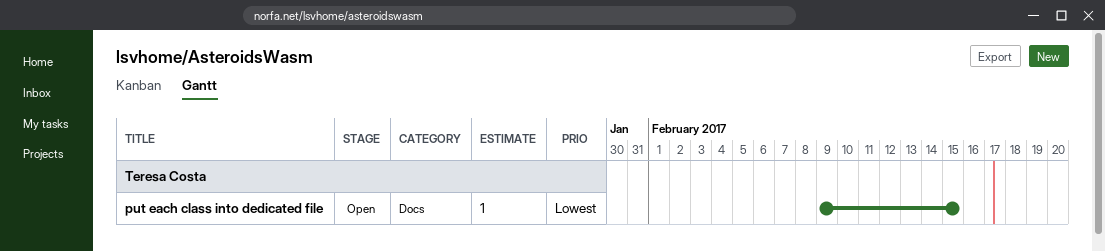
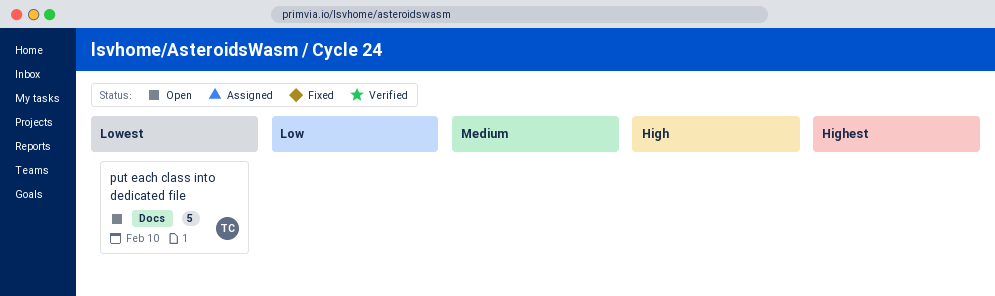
put each class into dedicated file, estimate: 1 -> 5
put each class into dedicated file, due: Feb 15 -> Feb 10

